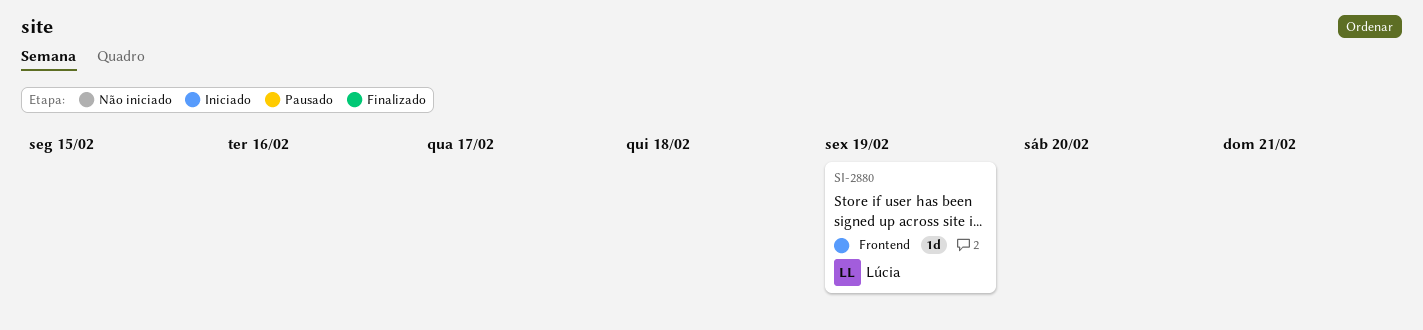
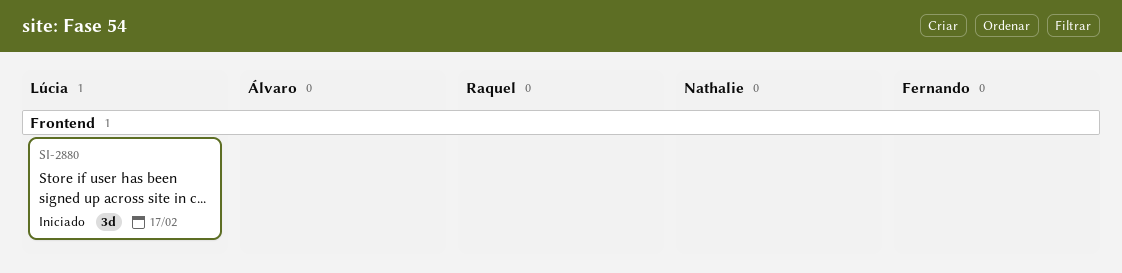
SI-2880, estimate: 1d -> 3d
SI-2880, due: Feb 19 -> Feb 17

